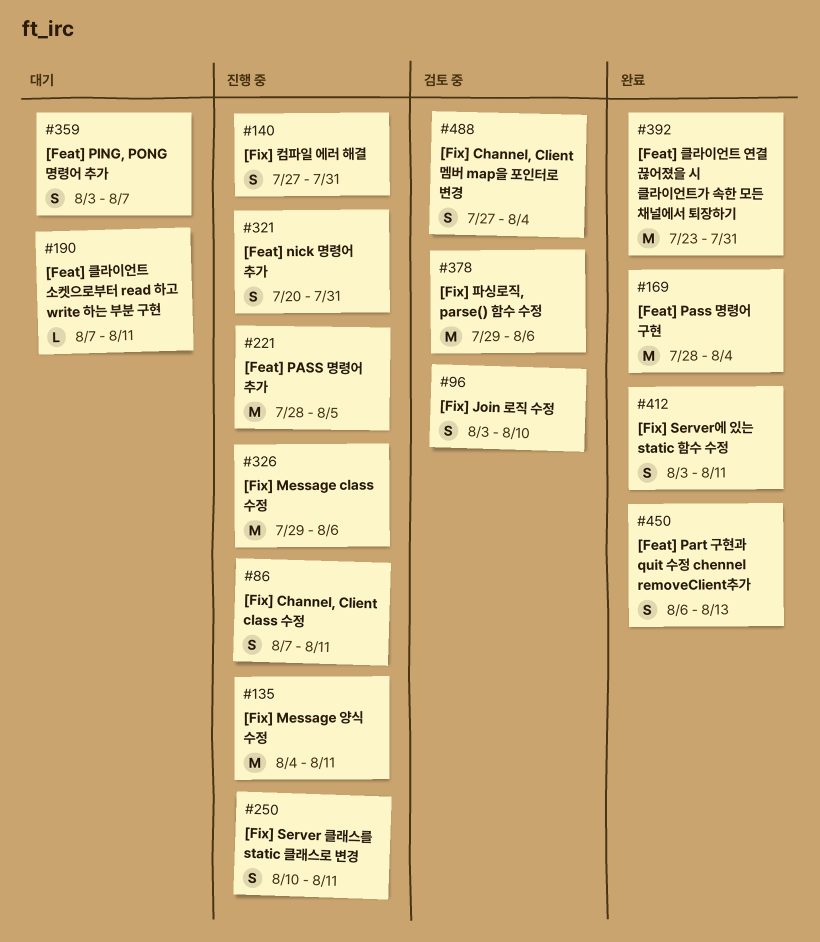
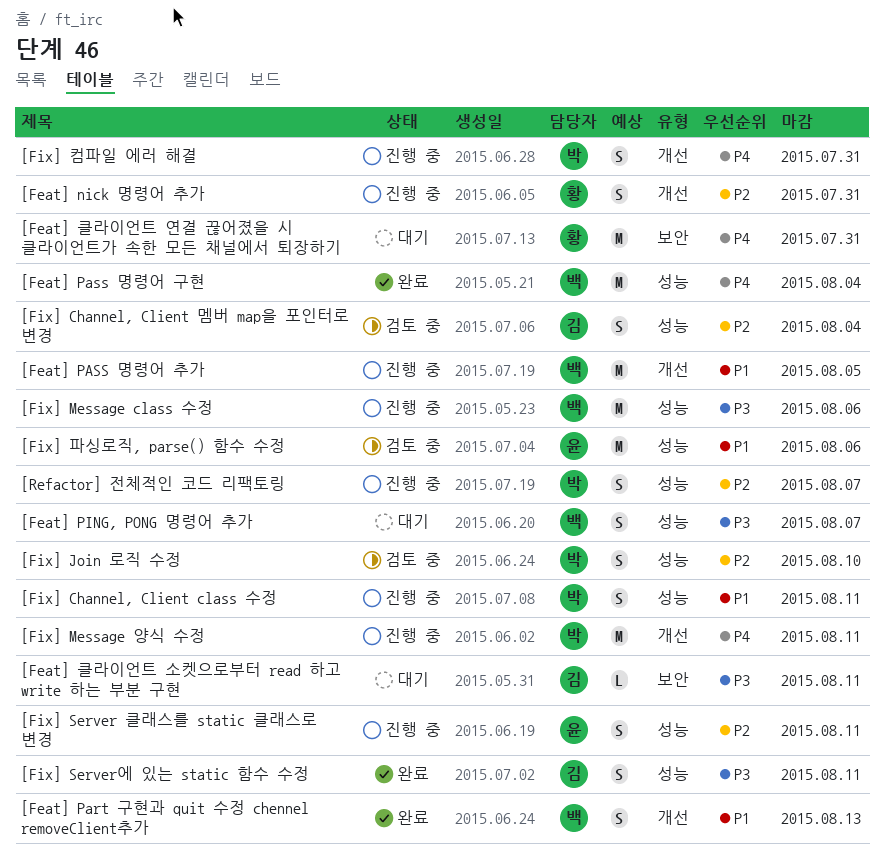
[Feat] 클라이언트 연결 끊어졌을 시 클라이언트가 속한 모든 채널에서 퇴장하기, status: 완료 -> 대기
[Refactor] 전체적인 코드 리팩토링: none -> present

